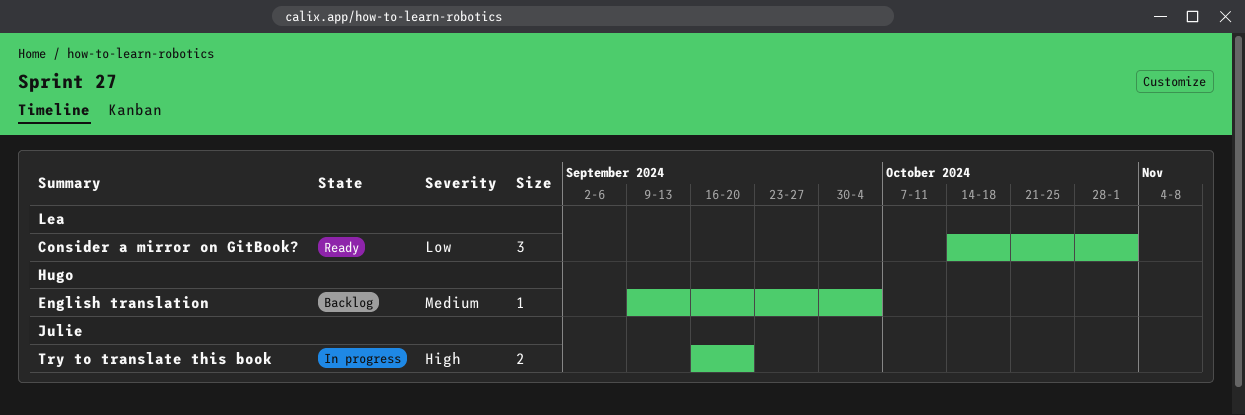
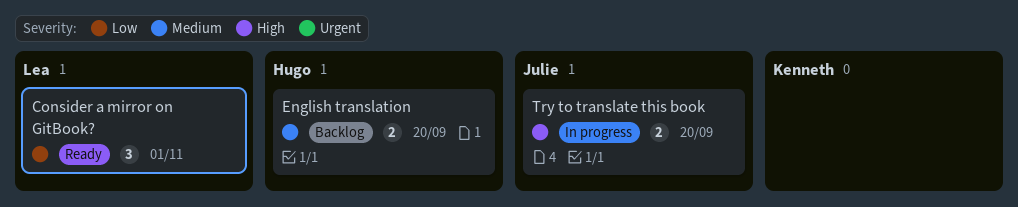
English translation, estimate: 1 -> 2
English translation, due: Oct 4 -> Sep 20

